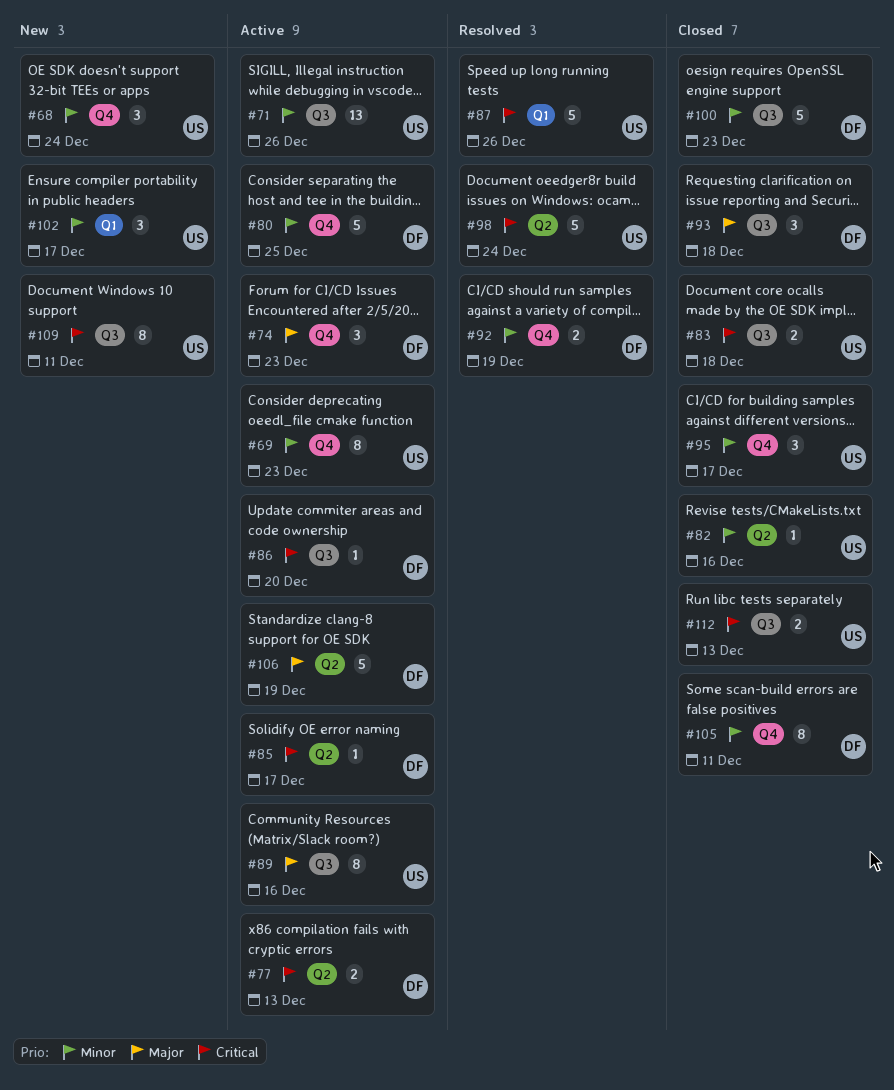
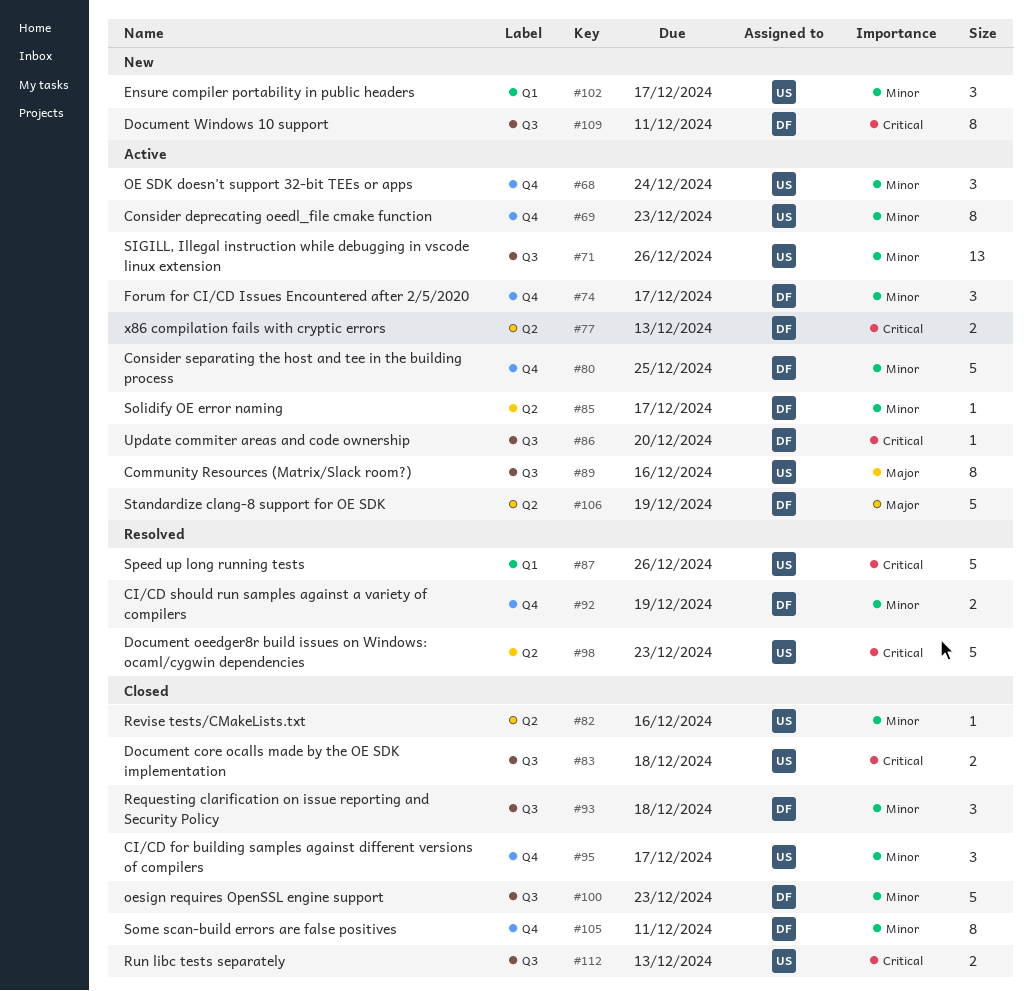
#68, status: New -> Active
#74, priority: Major -> Minor
#74, due: Dec 23 -> Dec 17
#85, priority: Critical -> Minor
#93, priority: Major -> Minor
#98, due: Dec 24 -> Dec 23
#109, owner: US -> DF

